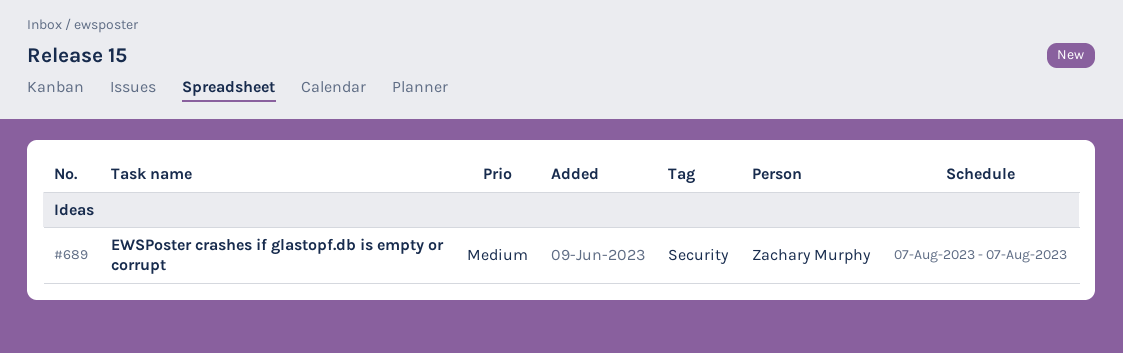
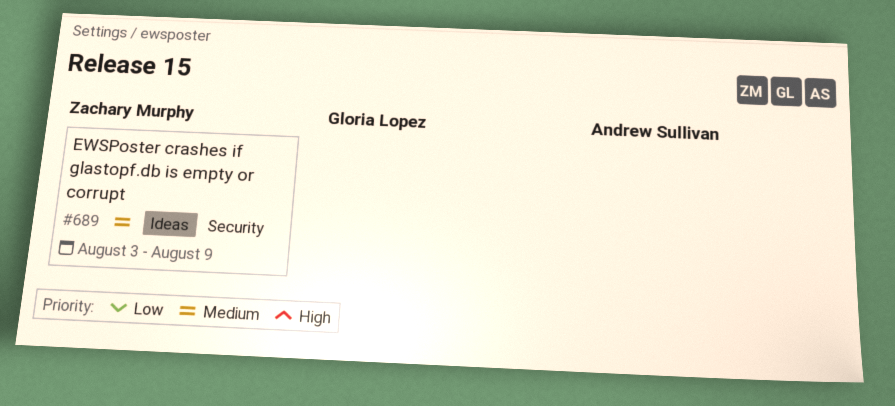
#689, start: Aug 7 -> Aug 3
#689, due: Aug 7 -> Aug 9

